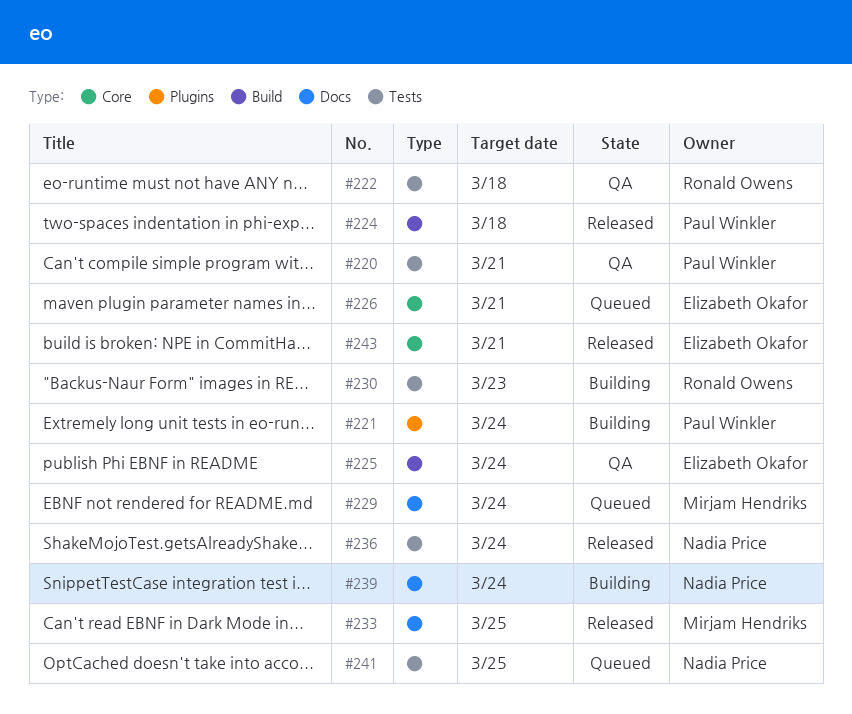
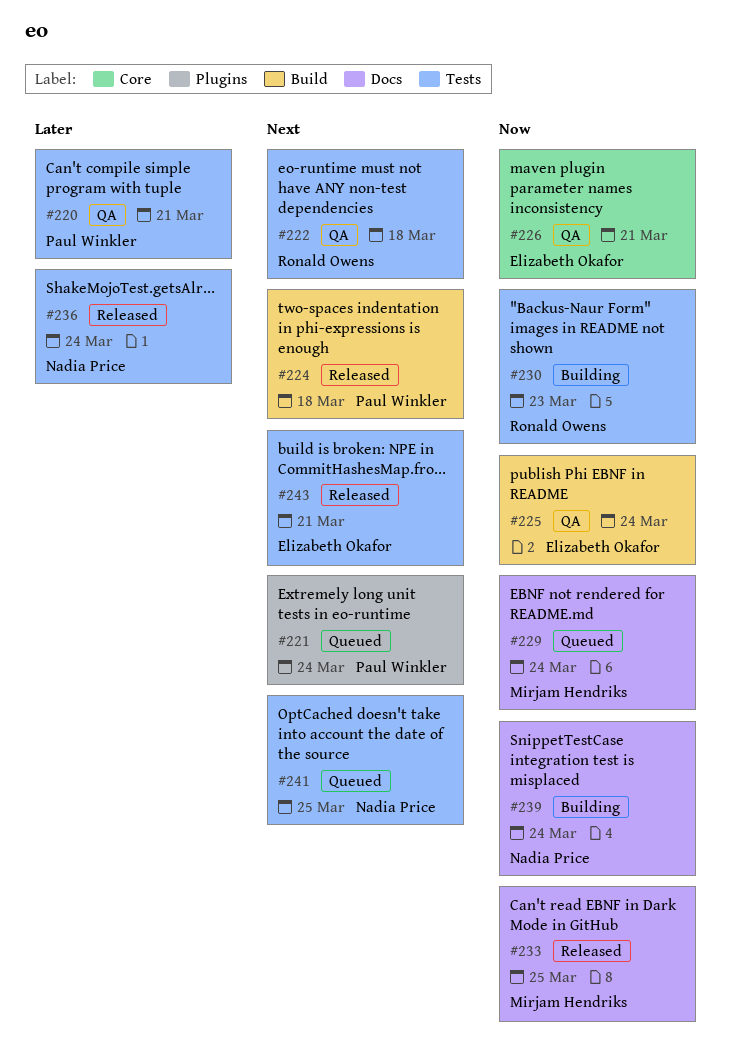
#221, status: Building -> Queued
#226, status: Queued -> QA
#243, label: Core -> Tests

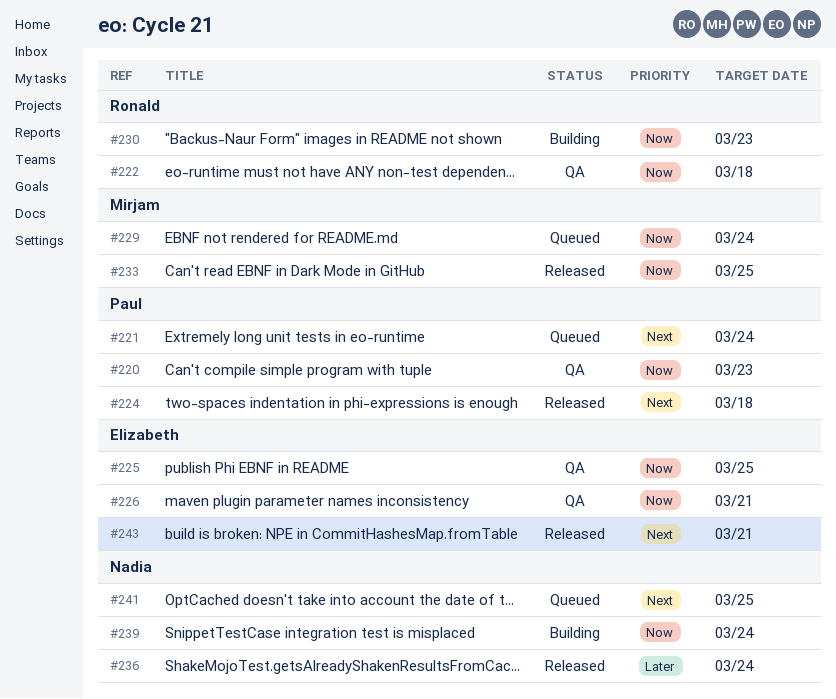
#220, priority: Later -> Now
#220, due: Mar 21 -> Mar 23
#222, priority: Next -> Now
#225, due: Mar 24 -> Mar 25

